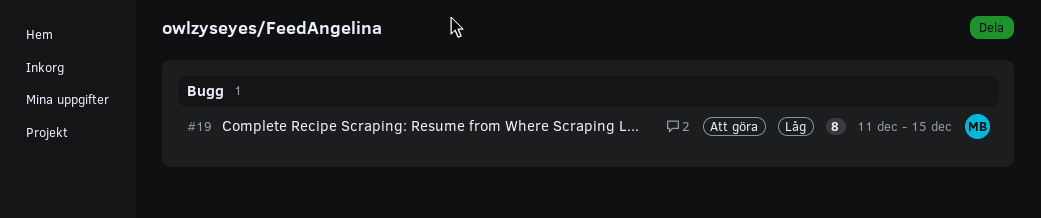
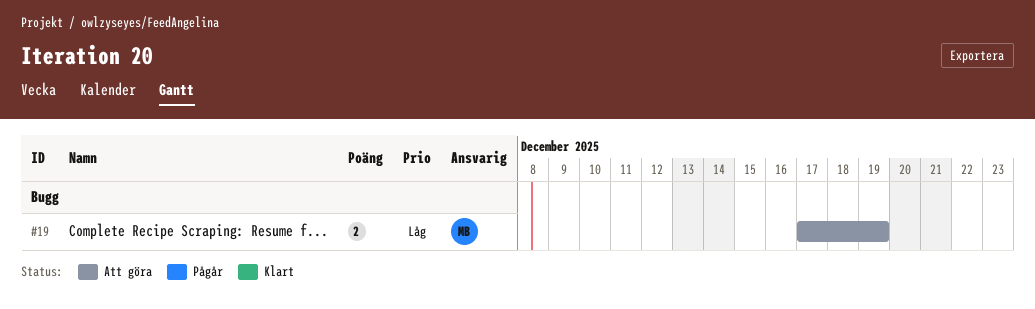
#19, estimate: 8 -> 2
#19, start: Dec 11 -> Dec 17
#19, due: Dec 15 -> Dec 19

